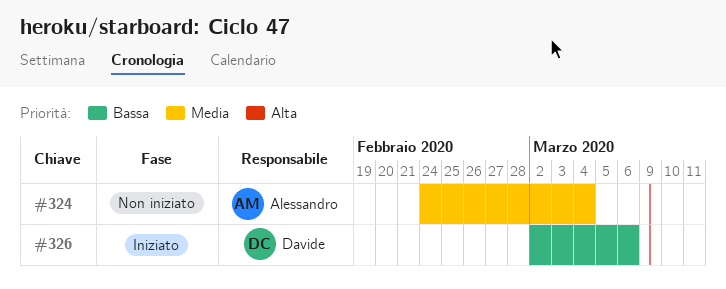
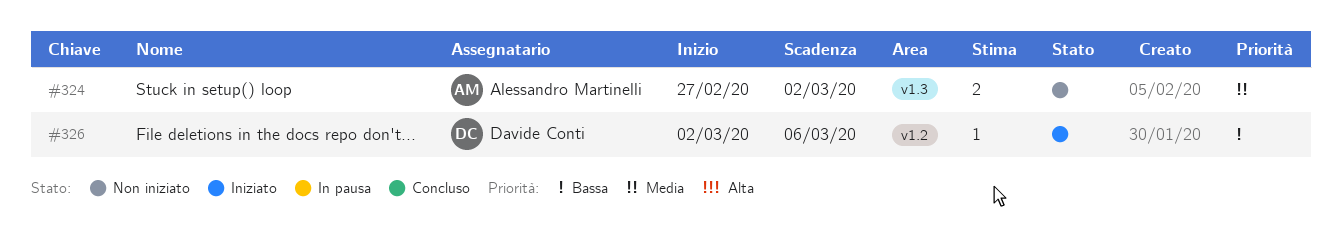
#324, start: Feb 24 -> Feb 27
#324, due: Mar 4 -> Mar 2

